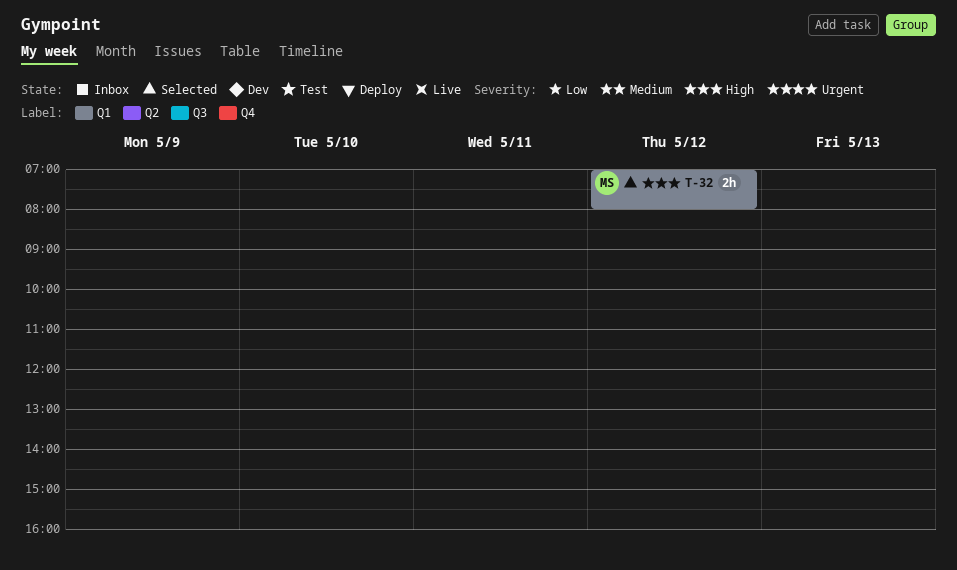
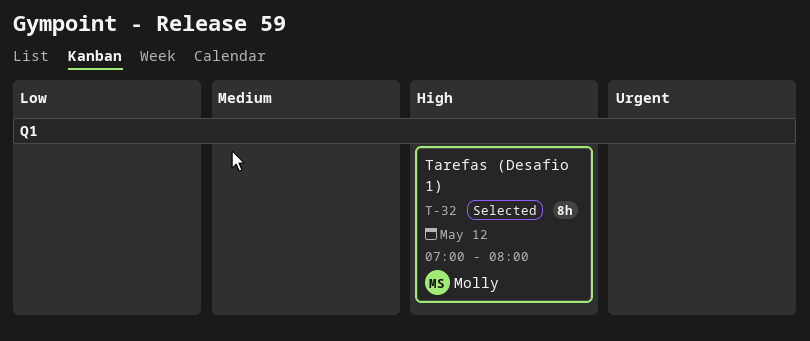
T-32, estimate: 2h -> 8h

